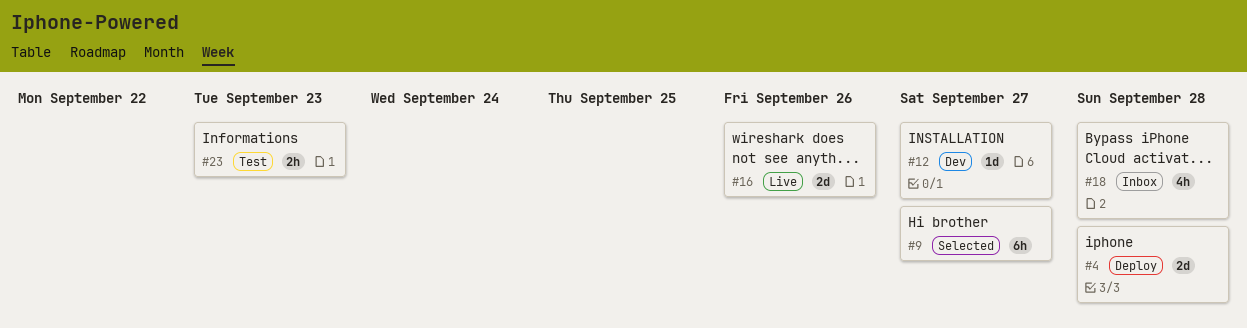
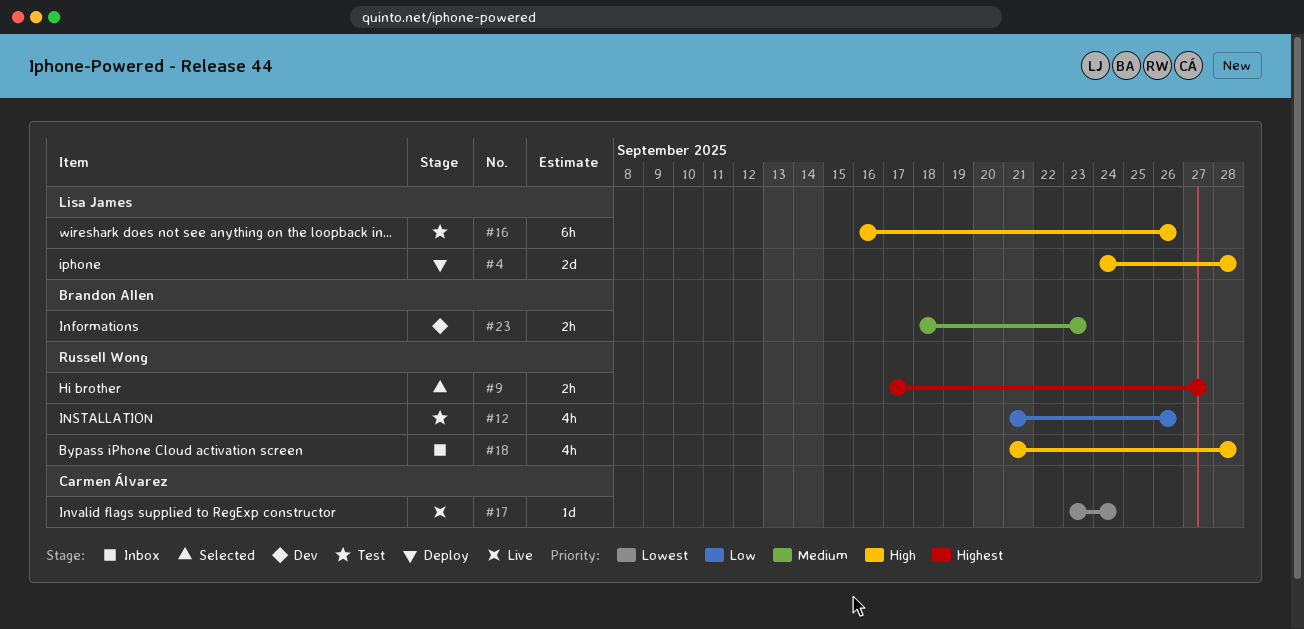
#9, estimate: 6h -> 2h
#12, status: Dev -> Test
#12, estimate: 1d -> 4h
#12, due: Sep 27 -> Sep 26
#16, status: Live -> Test
#16, estimate: 2d -> 6h
#17: none -> present
#23, status: Test -> Dev

